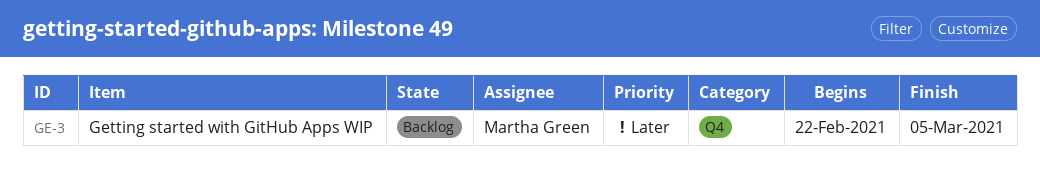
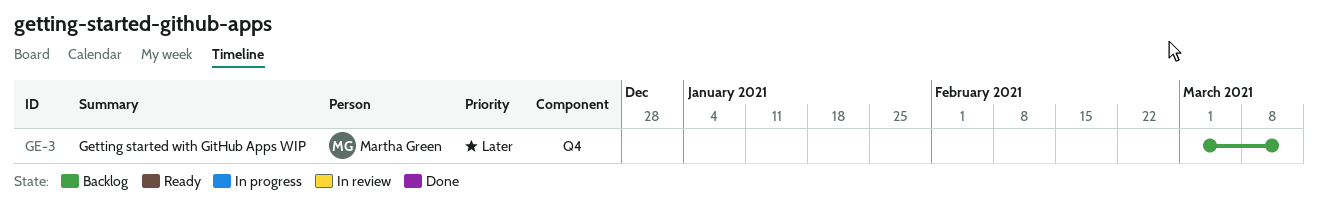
GE-3, start: Feb 22 -> Mar 1
GE-3, due: Mar 5 -> Mar 12

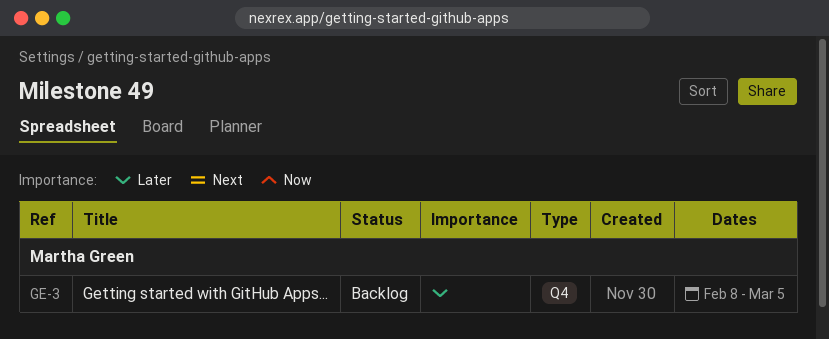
GE-3, start: Mar 1 -> Feb 8
GE-3, due: Mar 12 -> Mar 5

